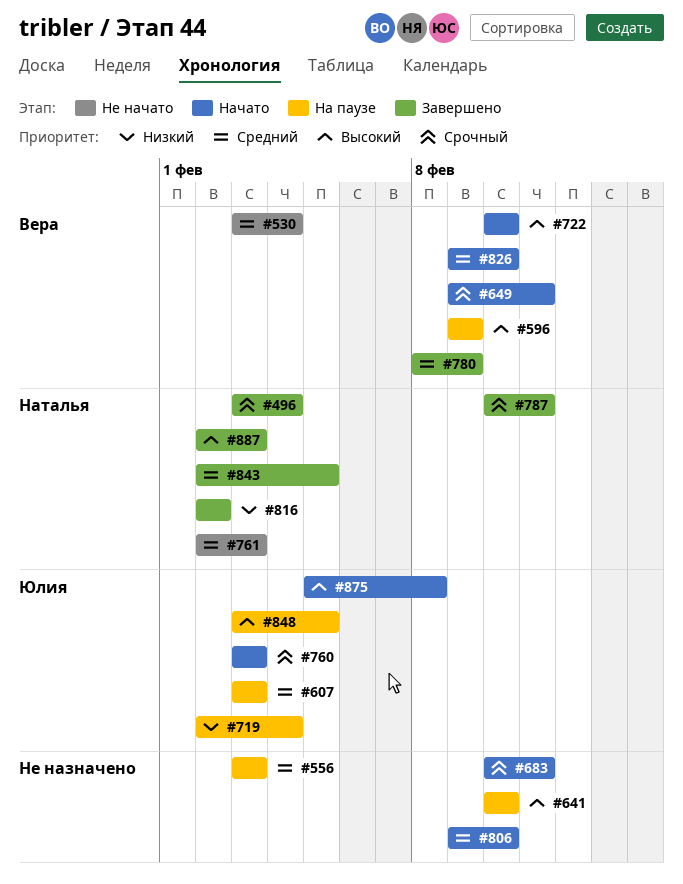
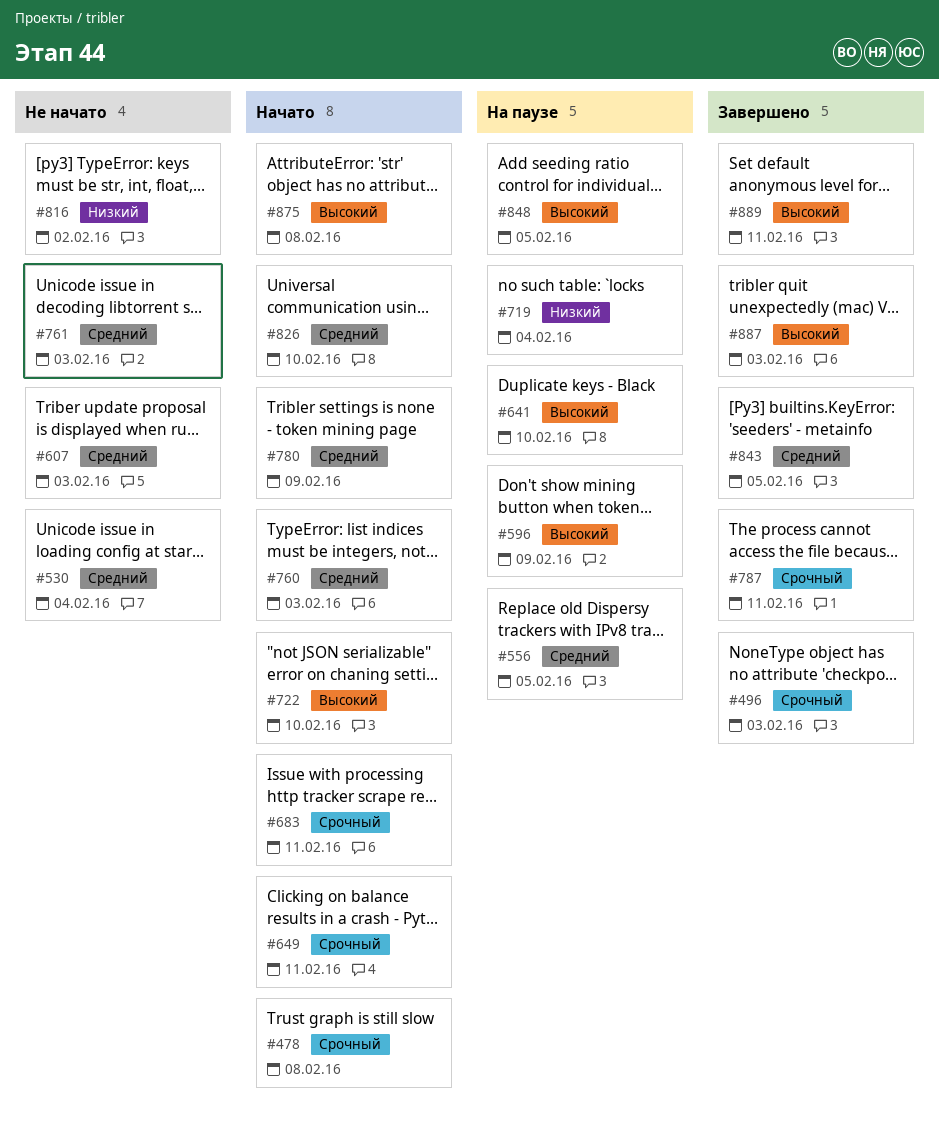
#478: none -> present
#496, due: Feb 4 -> Feb 3
#556, due: Feb 3 -> Feb 5
#607, status: На паузе -> Не начато
#760, priority: Срочный -> Средний
#780, status: Завершено -> Начато
#806: present -> none
#816, status: Завершено -> Не начато
#889: none -> present

